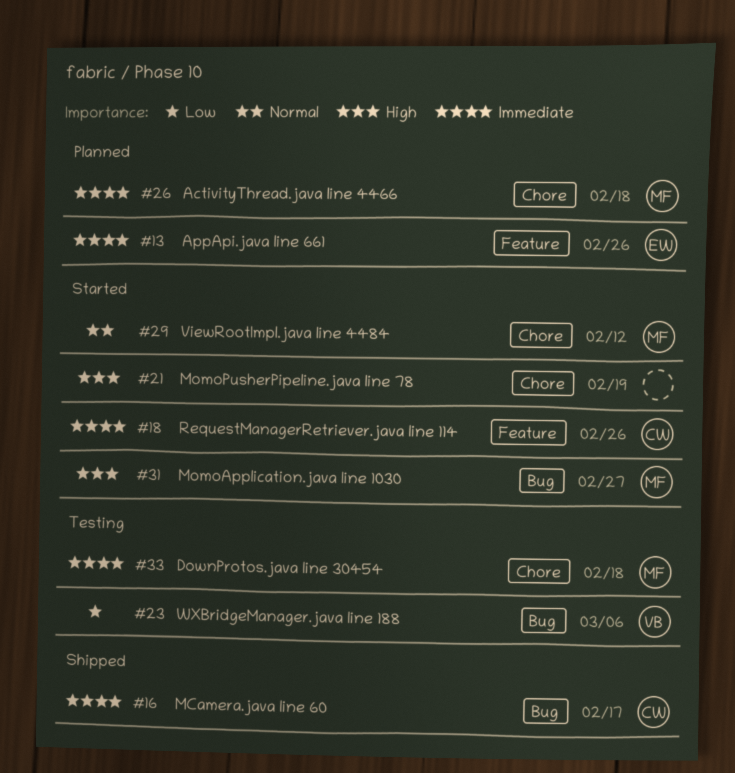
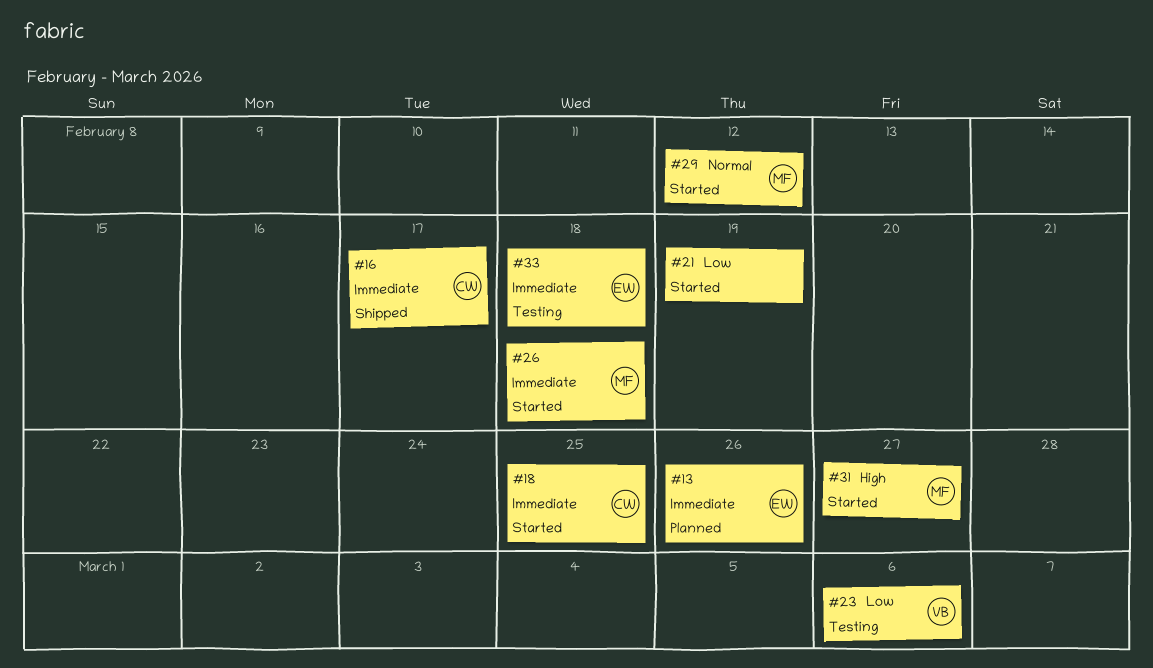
#18, due: Feb 26 -> Feb 25
#21, priority: High -> Low
#26, status: Planned -> Started
#33, owner: MF -> EW

